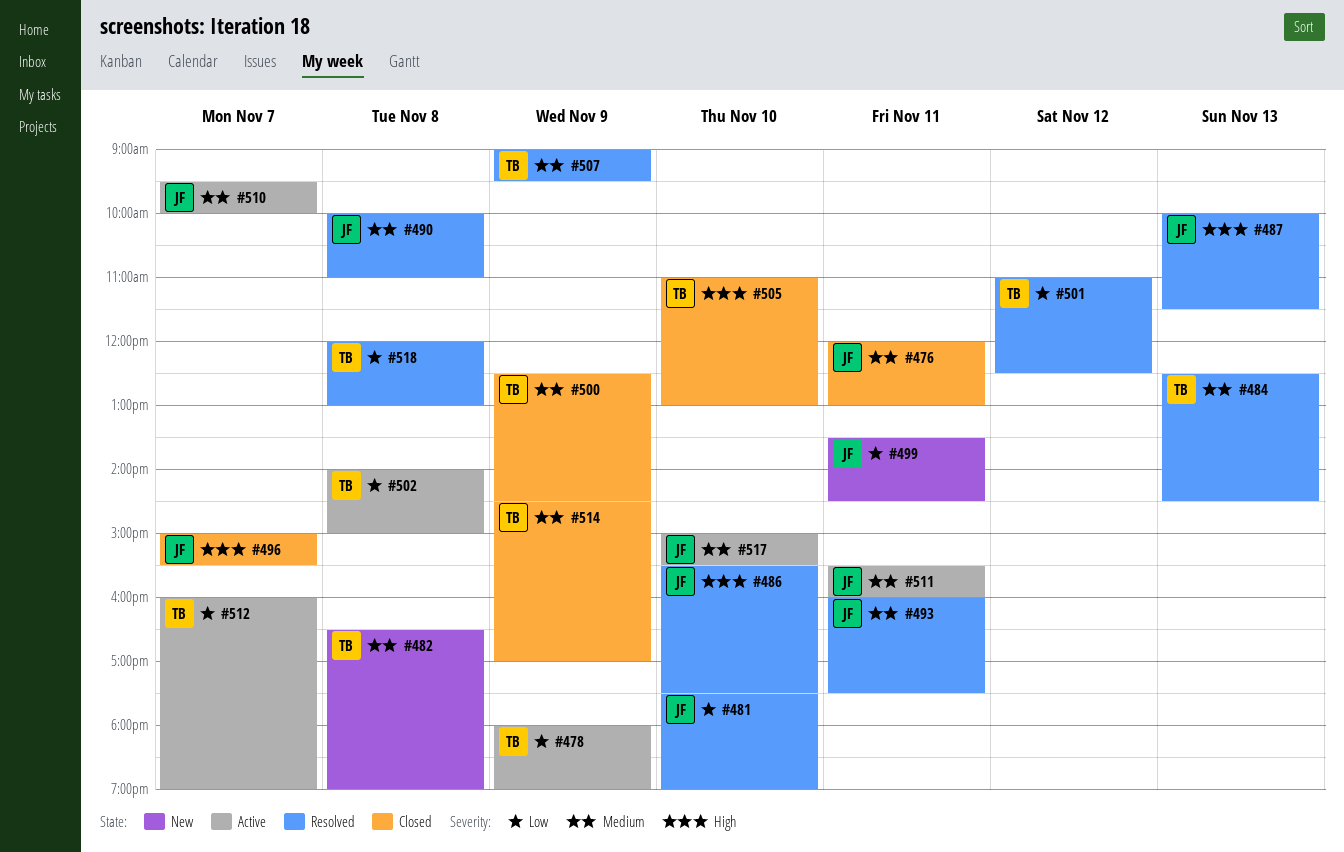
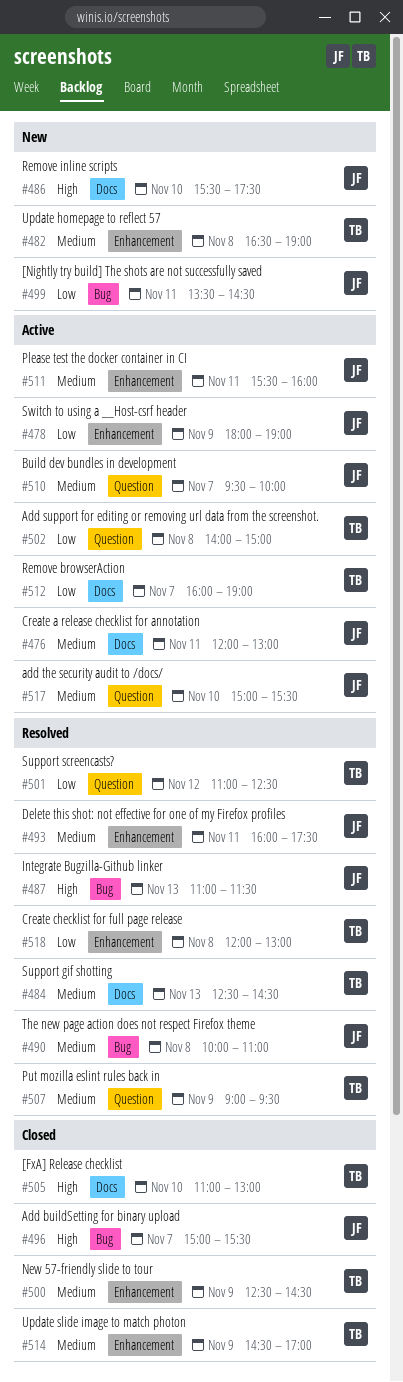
#476, status: Closed -> Active
#478, owner: TB -> JF
#481: present -> none
#486, status: Resolved -> New
#487, begins: 10:00 -> 11:00

